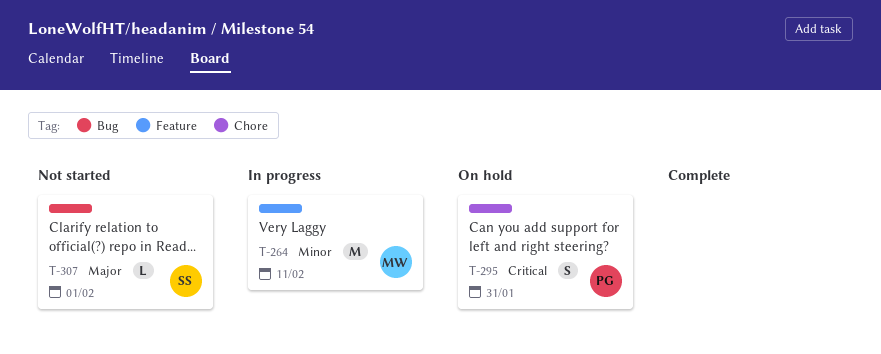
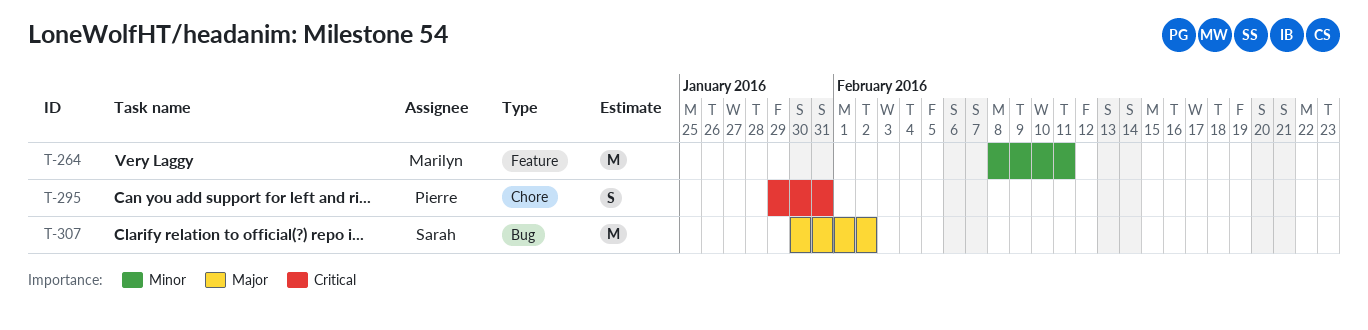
T-307, estimate: L -> M
T-307, due: Feb 1 -> Feb 2

